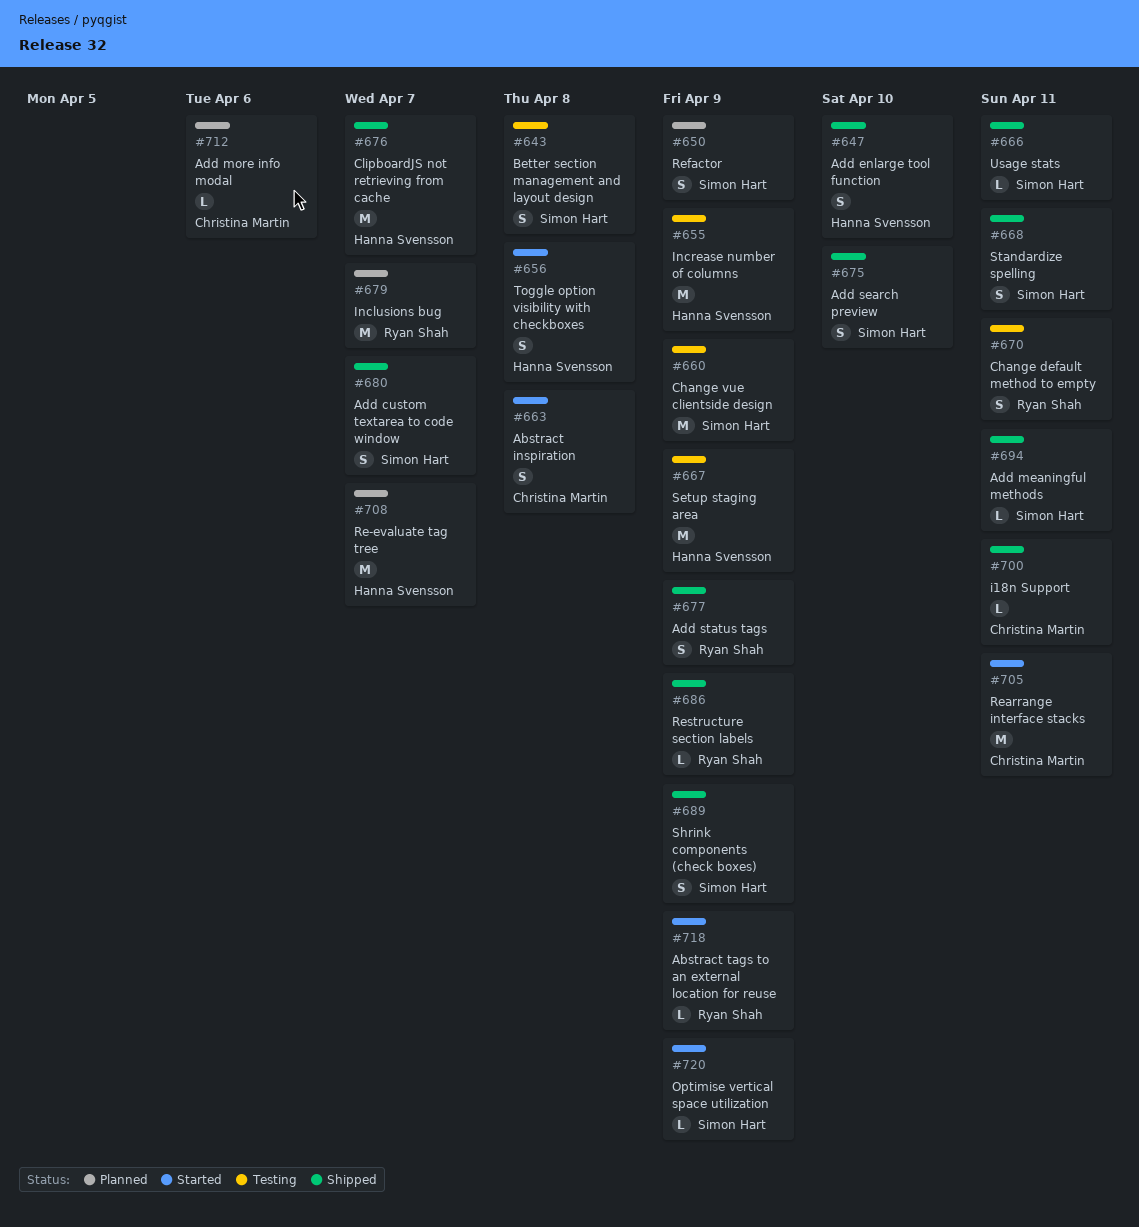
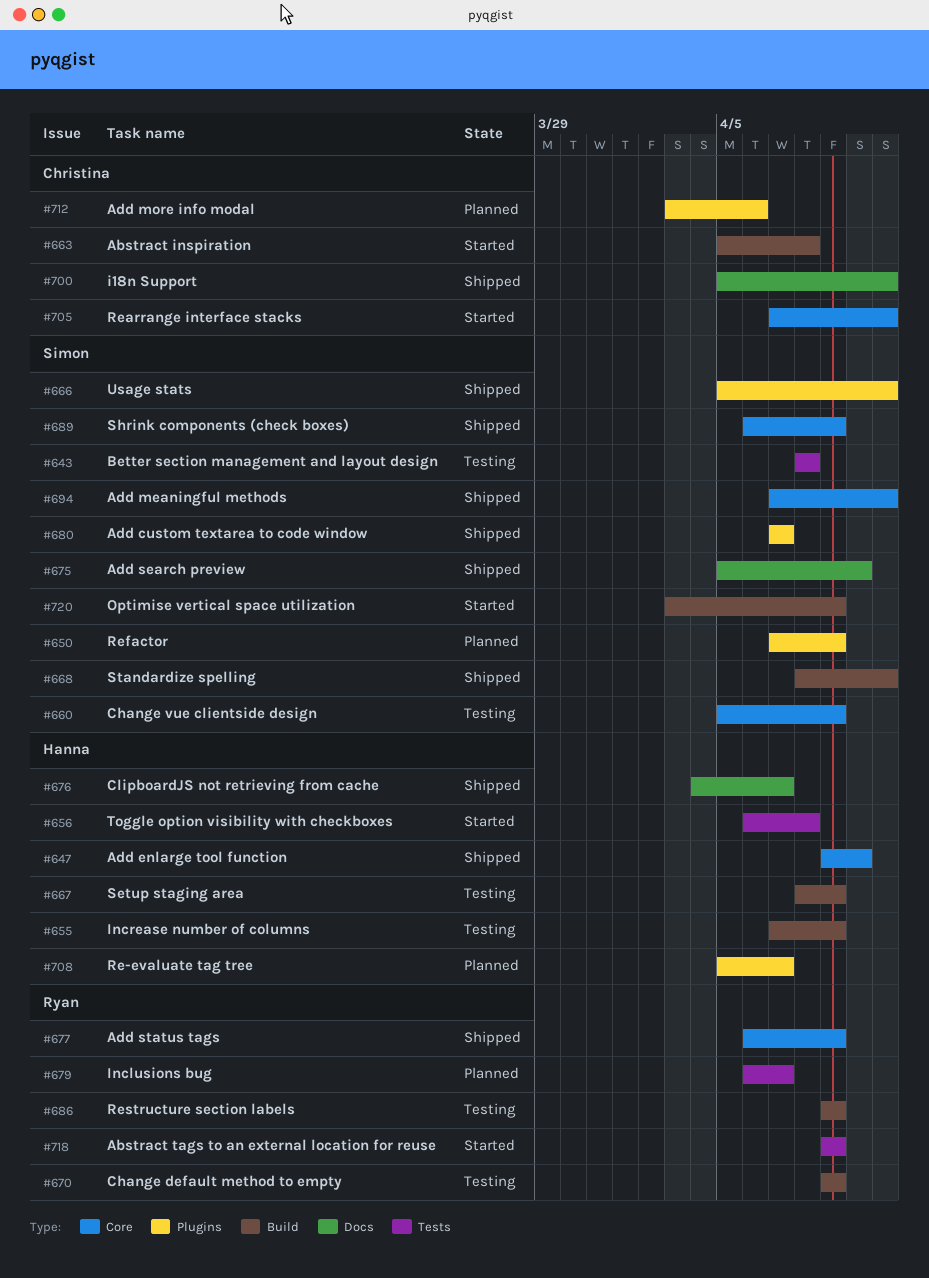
#670, due: Apr 11 -> Apr 9
#686, status: Shipped -> Testing

